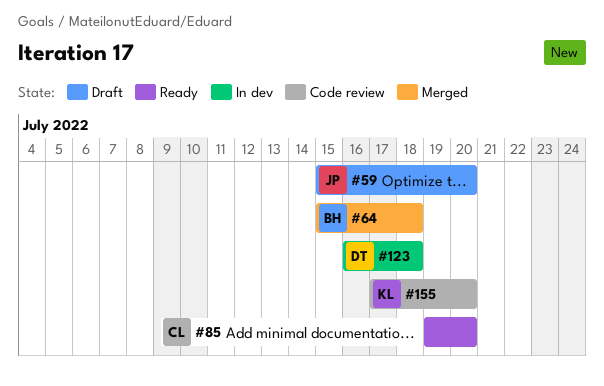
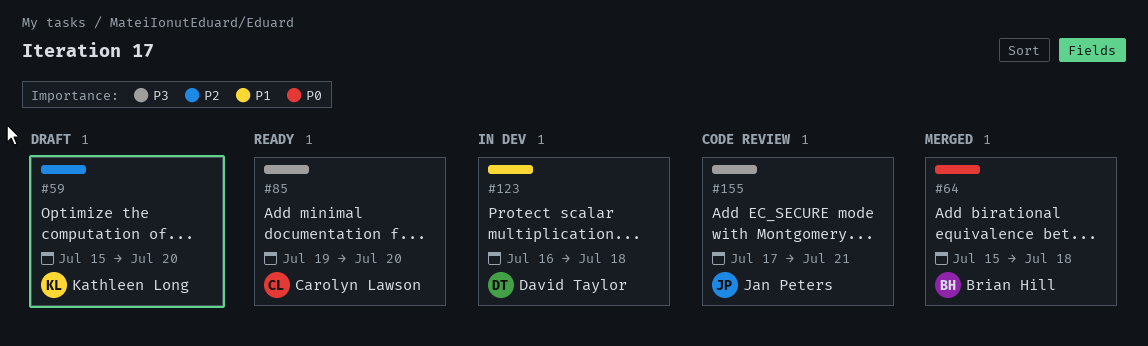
#59, owner: Jan Peters -> Kathleen Long
#155, owner: Kathleen Long -> Jan Peters
#155, due: Jul 20 -> Jul 21

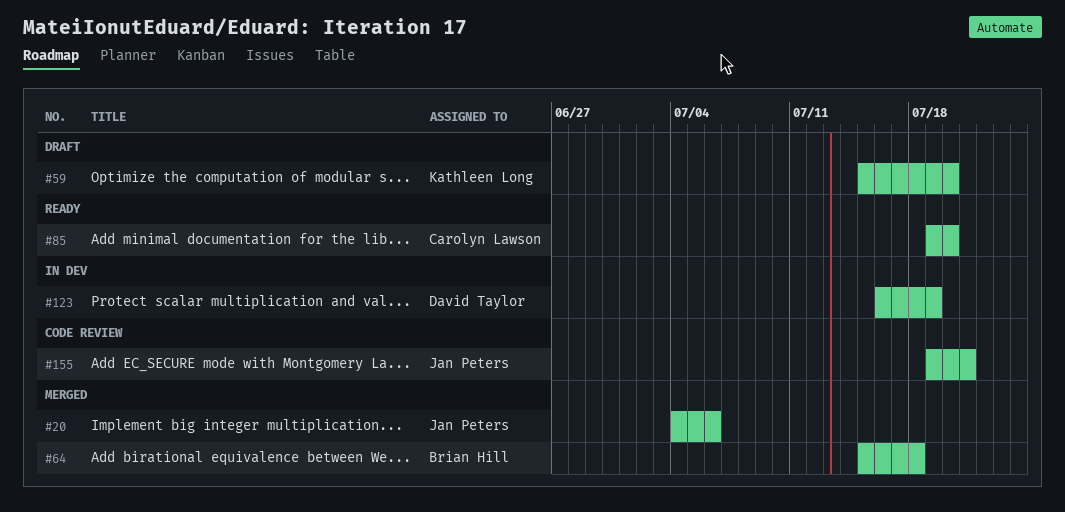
#20: none -> present
#123, due: Jul 18 -> Jul 19
#155, start: Jul 17 -> Jul 19

